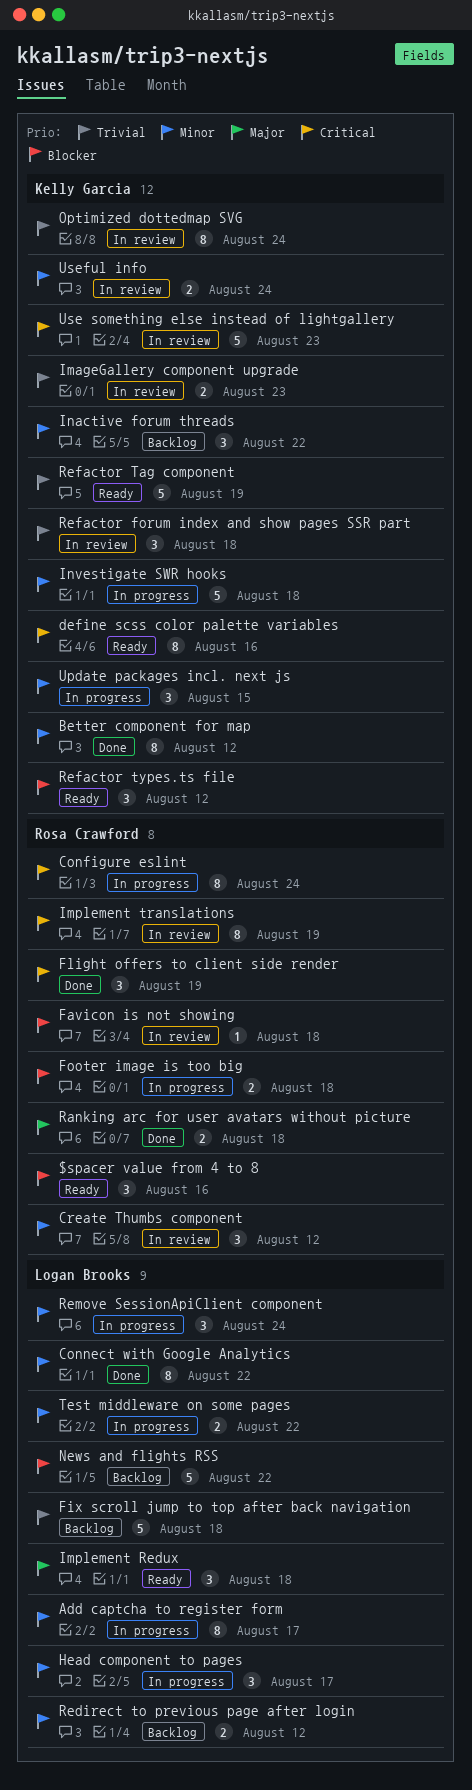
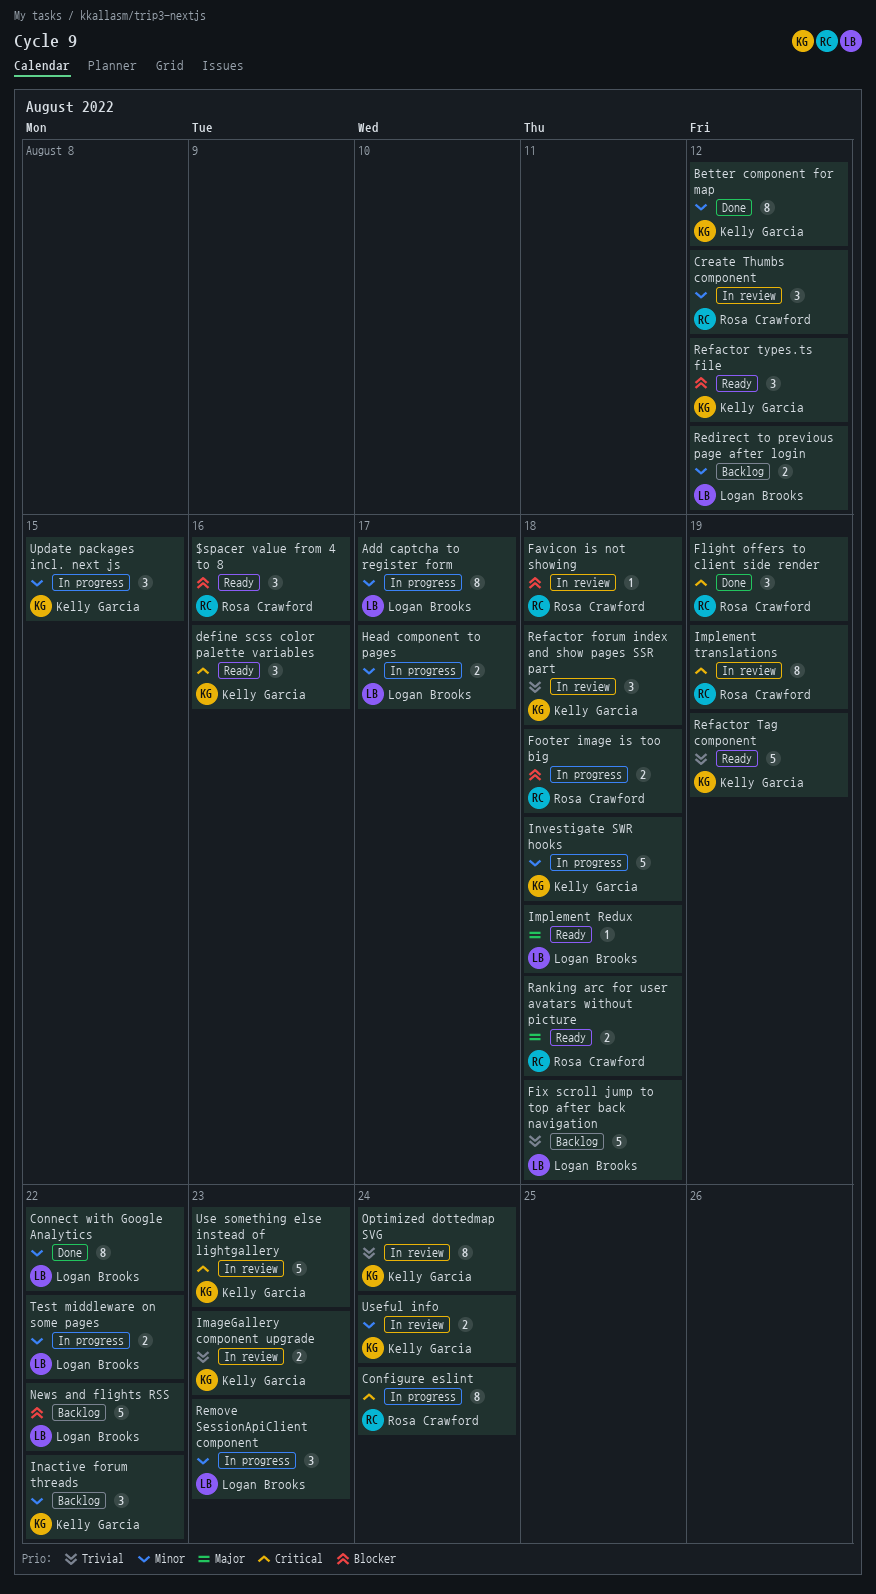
define scss color palette variables, estimate: 8 -> 3
Head component to pages, estimate: 3 -> 2
Implement Redux, estimate: 3 -> 1
Ranking arc for user avatars without picture, status: Done -> Ready
Remove SessionApiClient component, due: Aug 24 -> Aug 23

